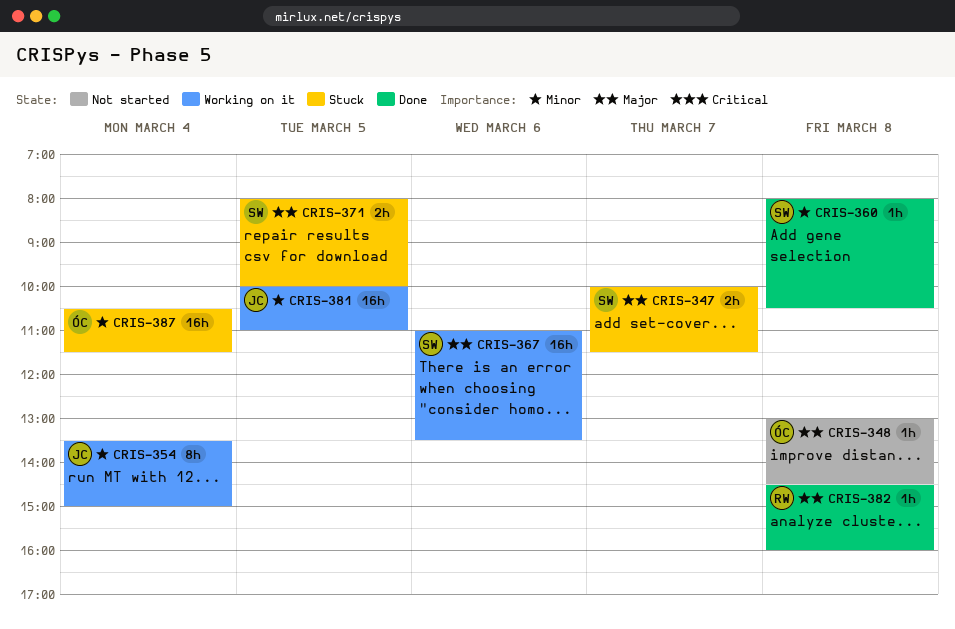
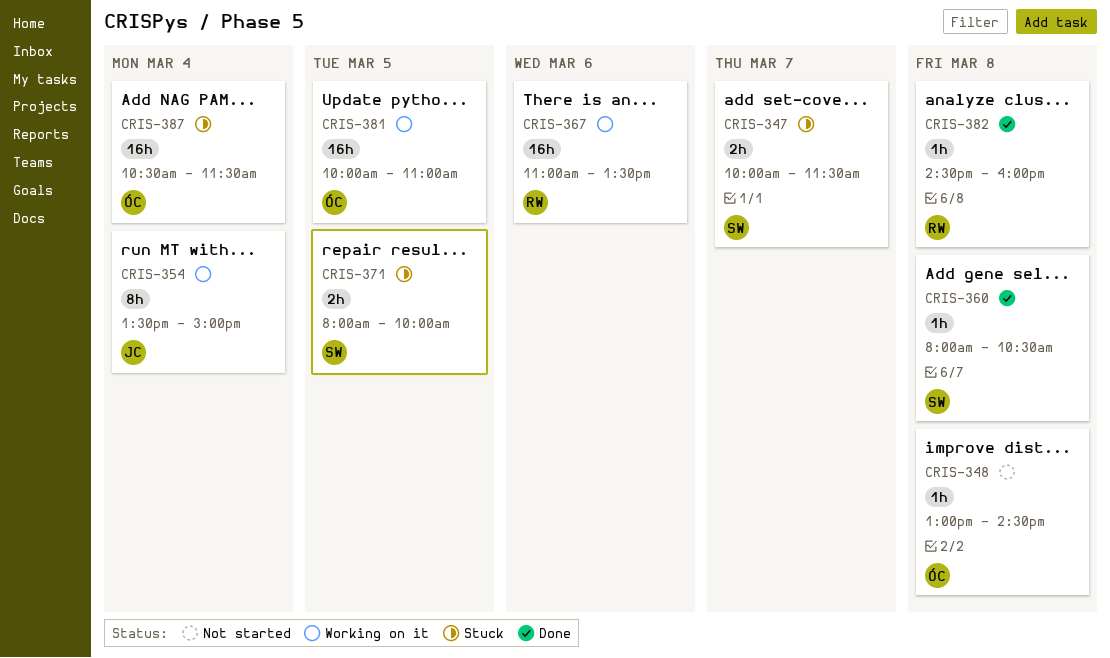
CRIS-367, owner: SW -> RW
CRIS-381, owner: JC -> ÓC

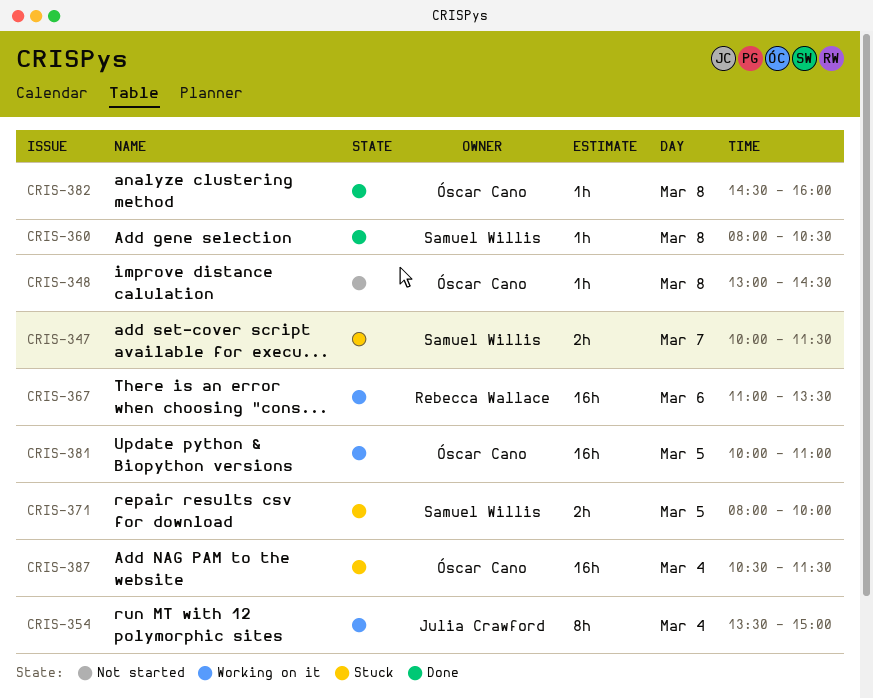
CRIS-382, owner: Rebecca Wallace -> Óscar Cano

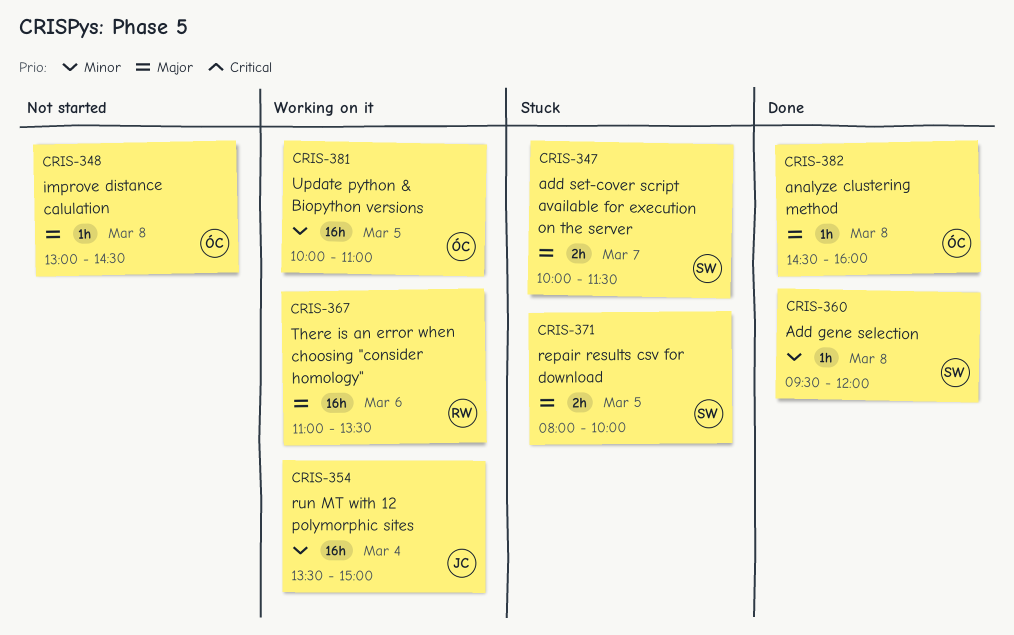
CRIS-354, estimate: 8h -> 16h
CRIS-360, begins: 08:00 -> 09:30
CRIS-360, ends: 10:30 -> 12:00
CRIS-387: present -> none

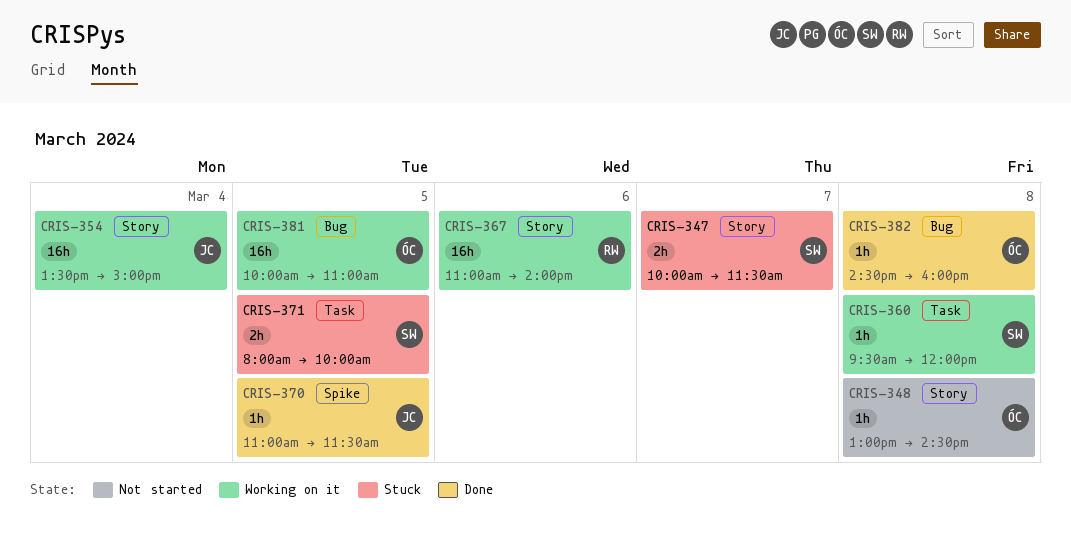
CRIS-360, status: Done -> Working on it
CRIS-367, ends: 13:30 -> 14:00
CRIS-370: none -> present

